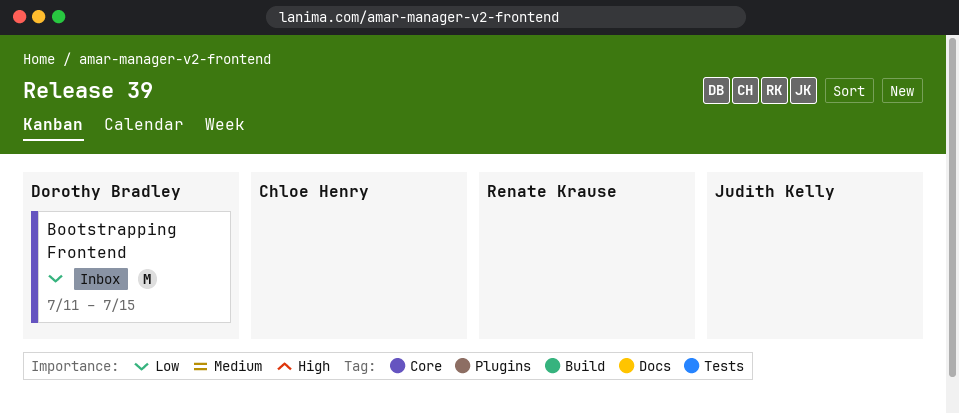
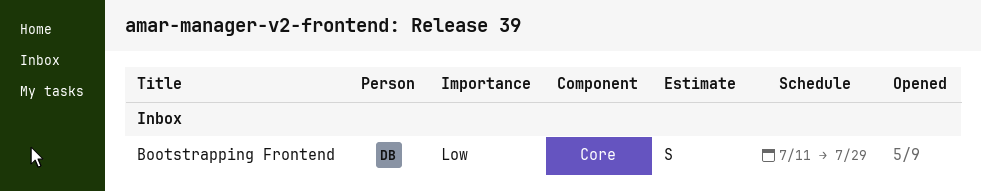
Bootstrapping Frontend, estimate: M -> S
Bootstrapping Frontend, due: Jul 15 -> Jul 29

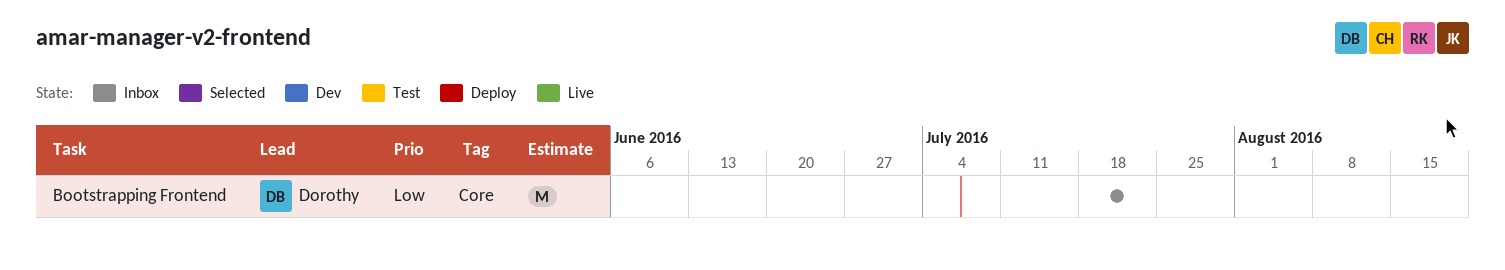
Bootstrapping Frontend, estimate: S -> M
Bootstrapping Frontend, start: Jul 11 -> Jul 18
Bootstrapping Frontend, due: Jul 29 -> Jul 22

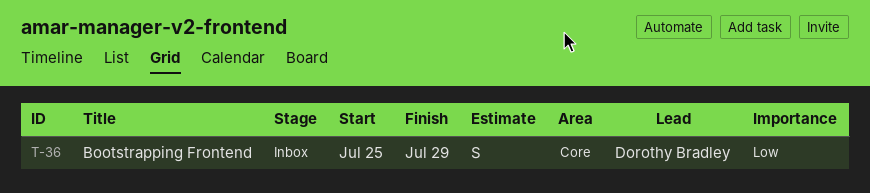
Bootstrapping Frontend, estimate: M -> S
Bootstrapping Frontend, start: Jul 18 -> Jul 25
Bootstrapping Frontend, due: Jul 22 -> Jul 29

